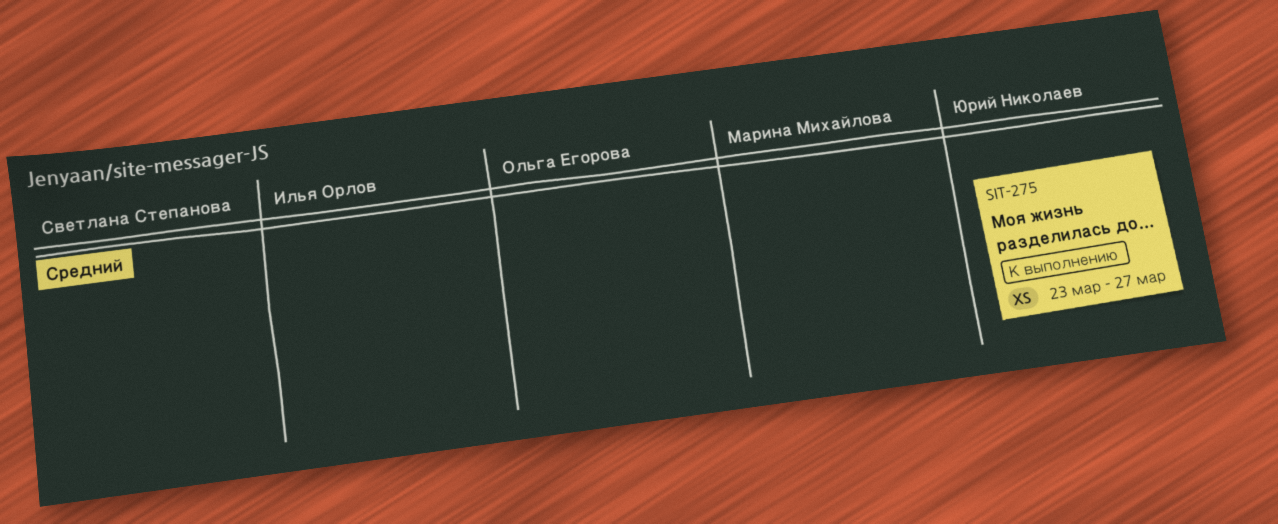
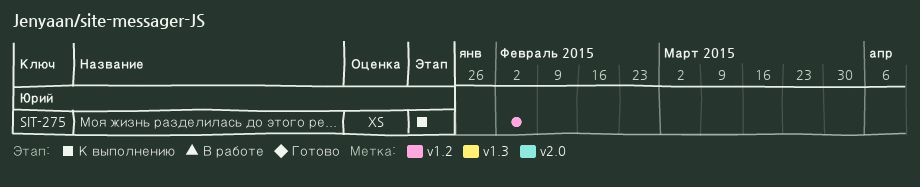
SIT-275, start: Mar 23 -> Feb 2
SIT-275, due: Mar 27 -> Feb 6

